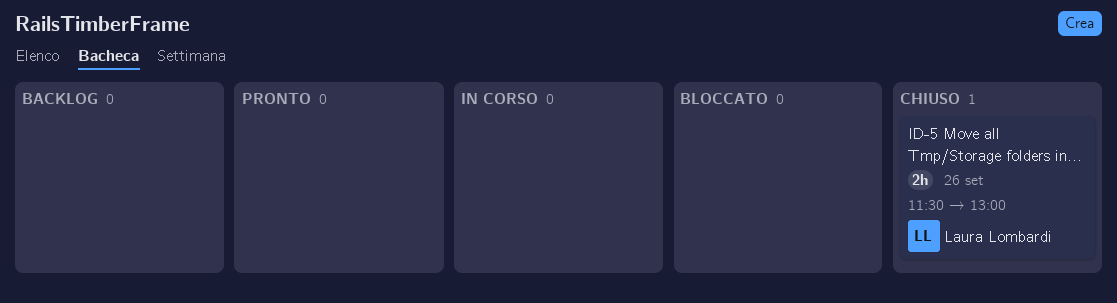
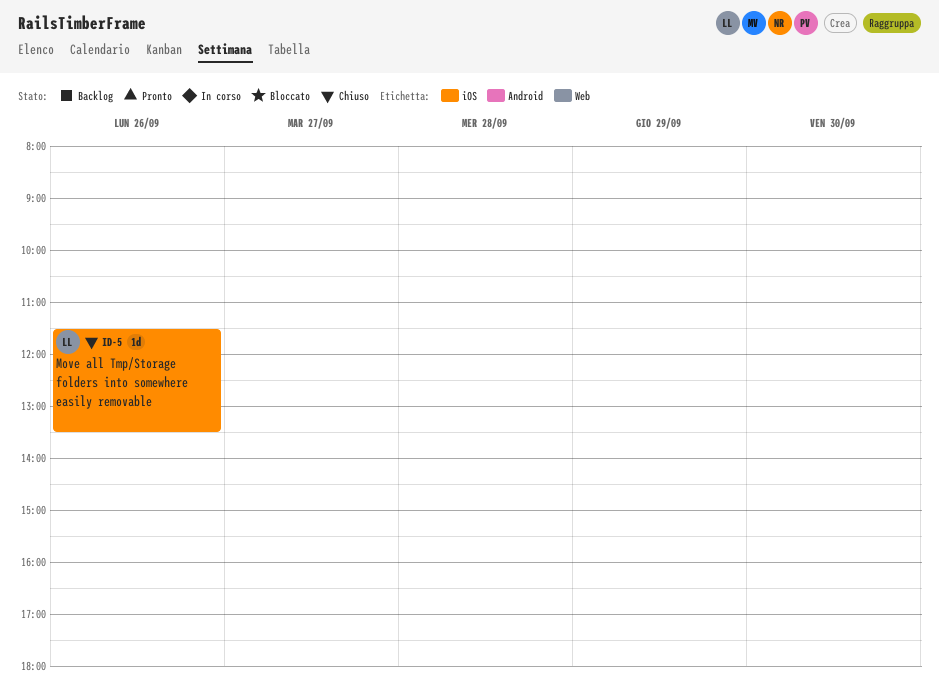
ID-5, estimate: 2h -> 1d
ID-5, ends: 13:00 -> 13:30

